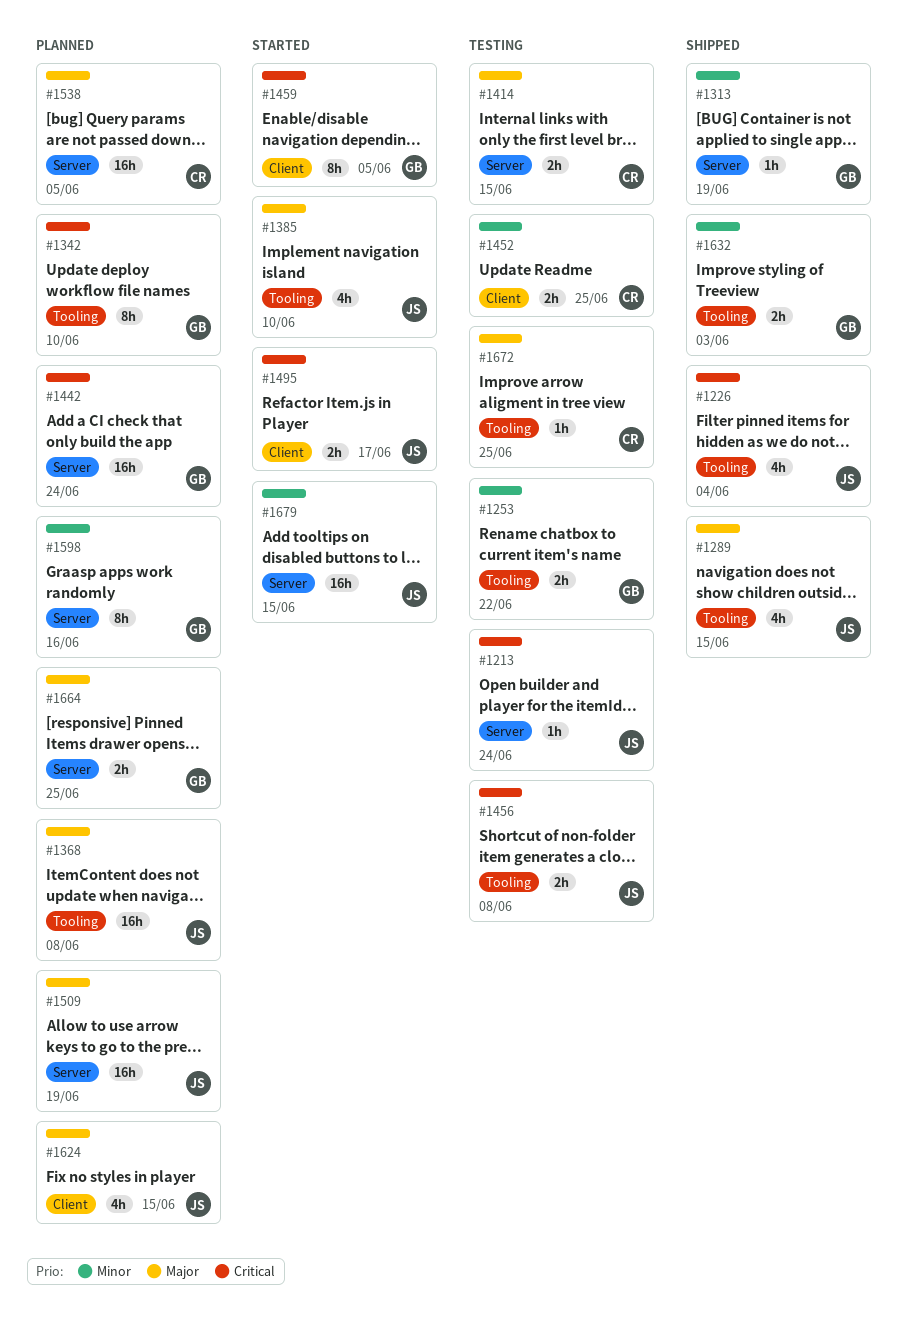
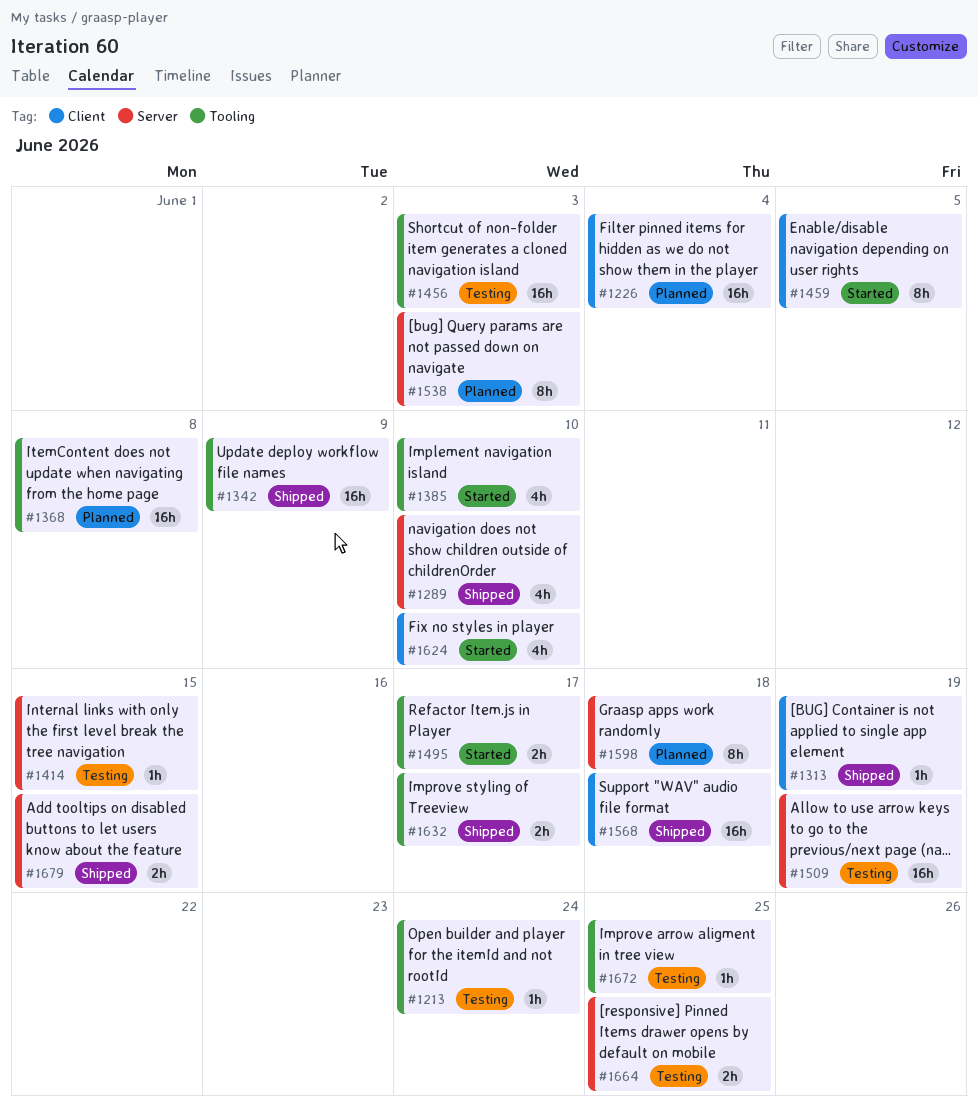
#1213, label: Server -> Tooling
#1226, status: Shipped -> Planned
#1226, label: Tooling -> Client
#1226, estimate: 4h -> 16h
#1253: present -> none
#1289, label: Tooling -> Server
#1289, due: Jun 15 -> Jun 10
#1313, label: Server -> Client
#1342, status: Planned -> Shipped
#1342, estimate: 8h -> 16h
#1342, due: Jun 10 -> Jun 9
#1414, estimate: 2h -> 1h
#1442: present -> none
#1452: present -> none
#1456, estimate: 2h -> 16h
#1456, due: Jun 8 -> Jun 3
#1495, label: Client -> Tooling
#1509, status: Planned -> Testing
#1538, estimate: 16h -> 8h
#1538, due: Jun 5 -> Jun 3
#1568: none -> present
#1598, due: Jun 16 -> Jun 18
#1624, status: Planned -> Started
#1624, due: Jun 15 -> Jun 10
#1632, due: Jun 3 -> Jun 17
#1664, status: Planned -> Testing
#1679, status: Started -> Shipped
#1679, estimate: 16h -> 2h

